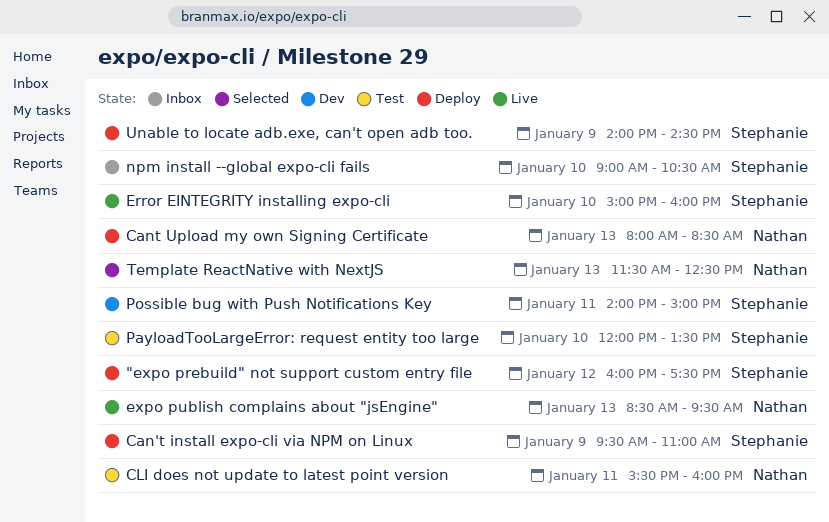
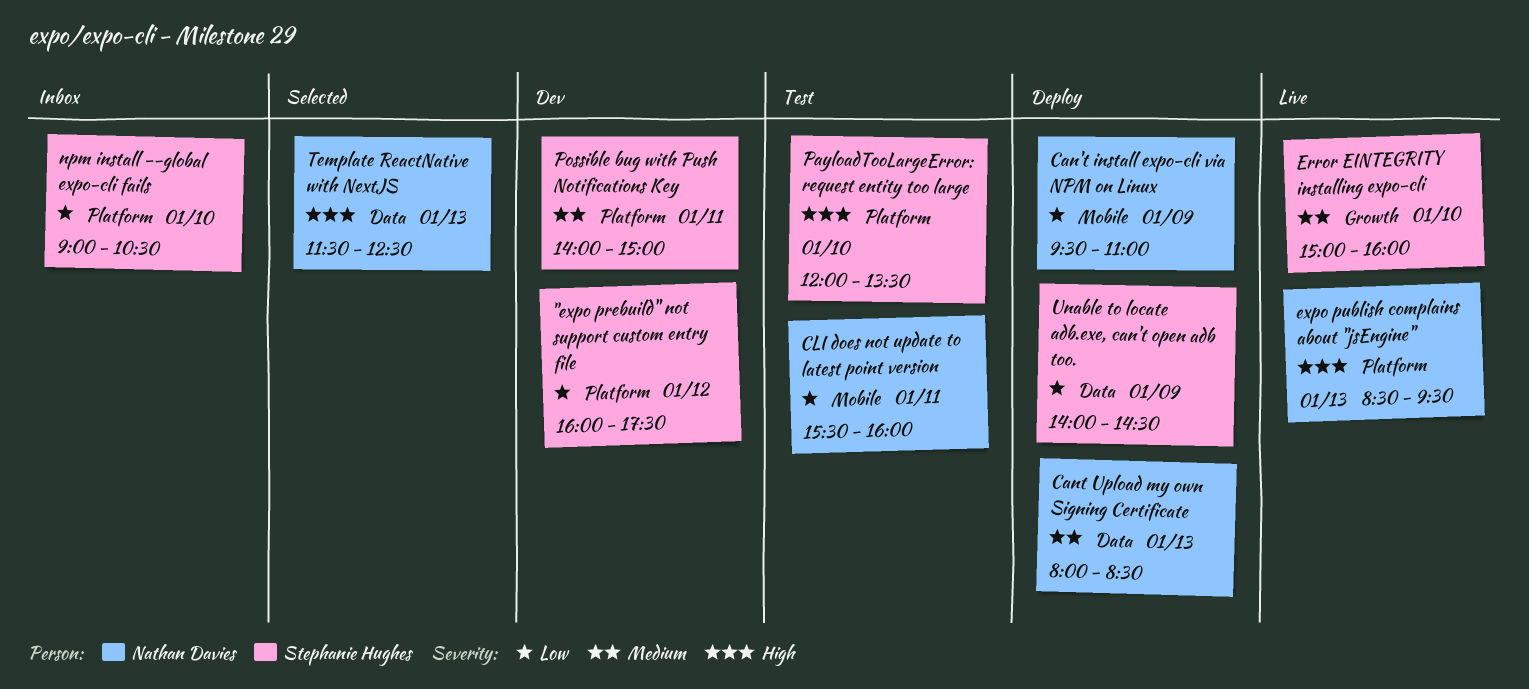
"expo prebuild" not support custom entry file, status: Deploy -> Dev
Can't install expo-cli via NPM on Linux, owner: Stephanie Hughes -> Nathan Davies

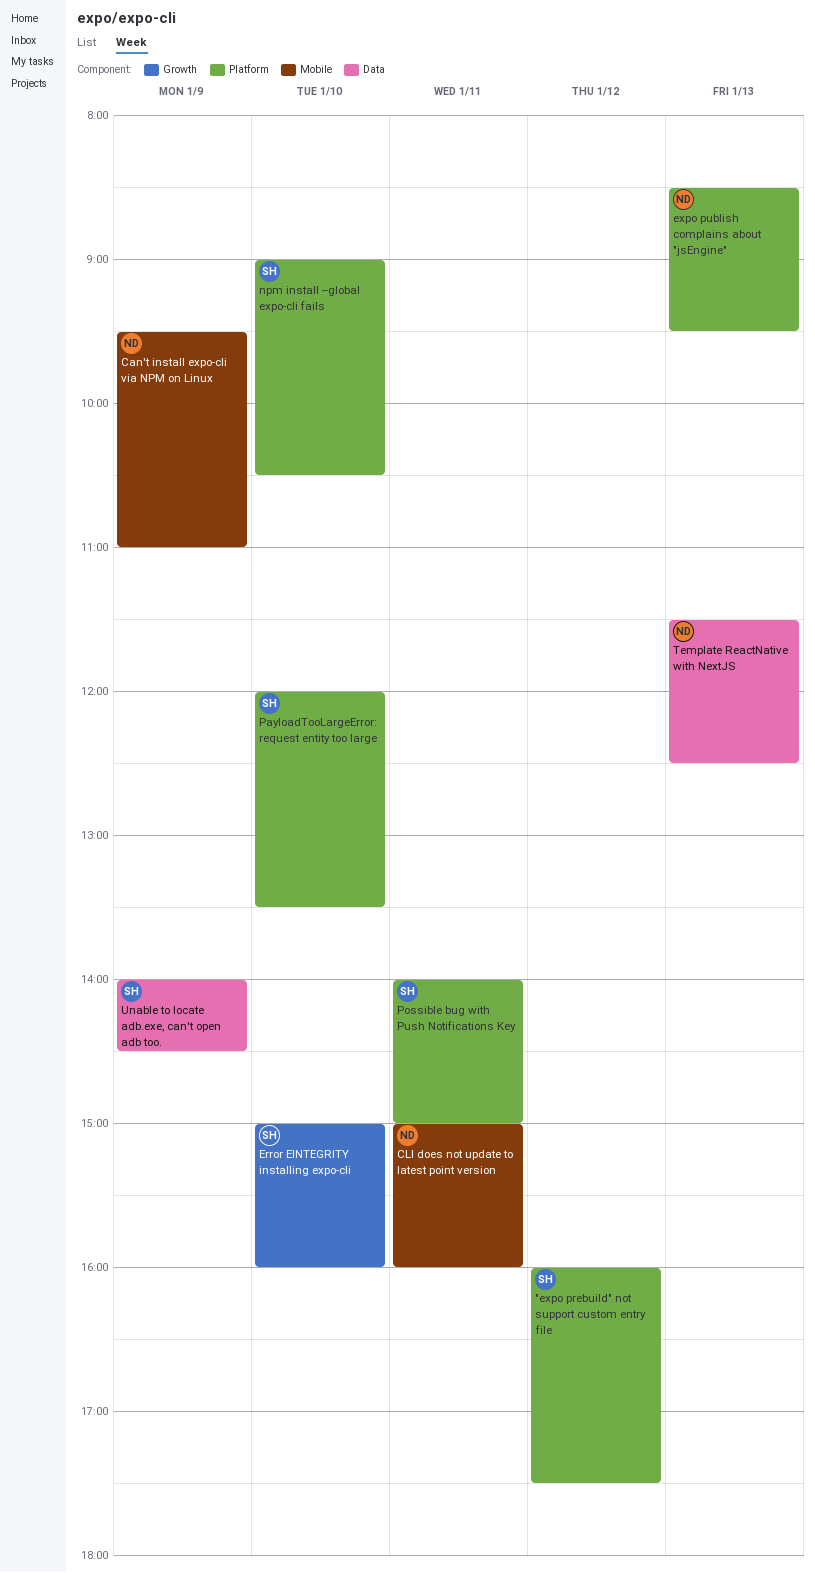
Cant Upload my own Signing Certificate: present -> none
CLI does not update to latest point version, begins: 15:30 -> 15:00

